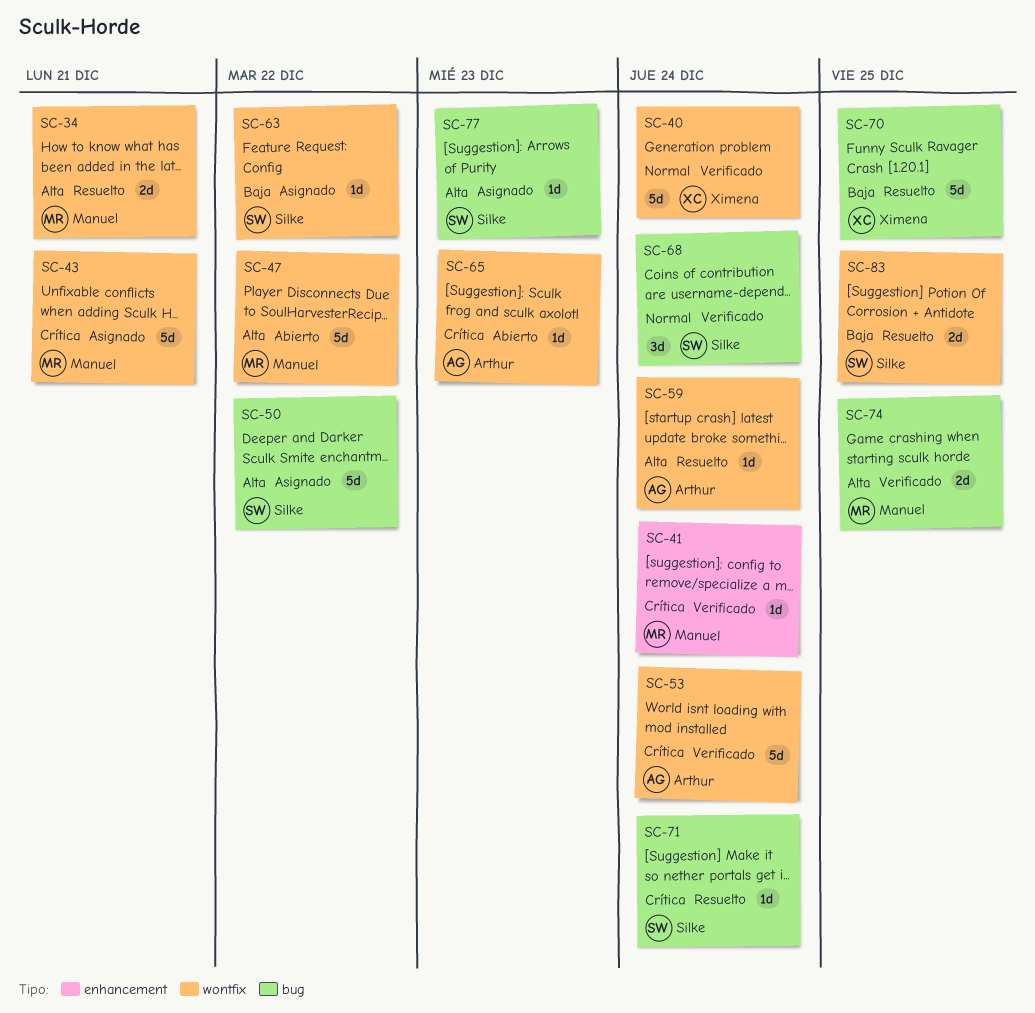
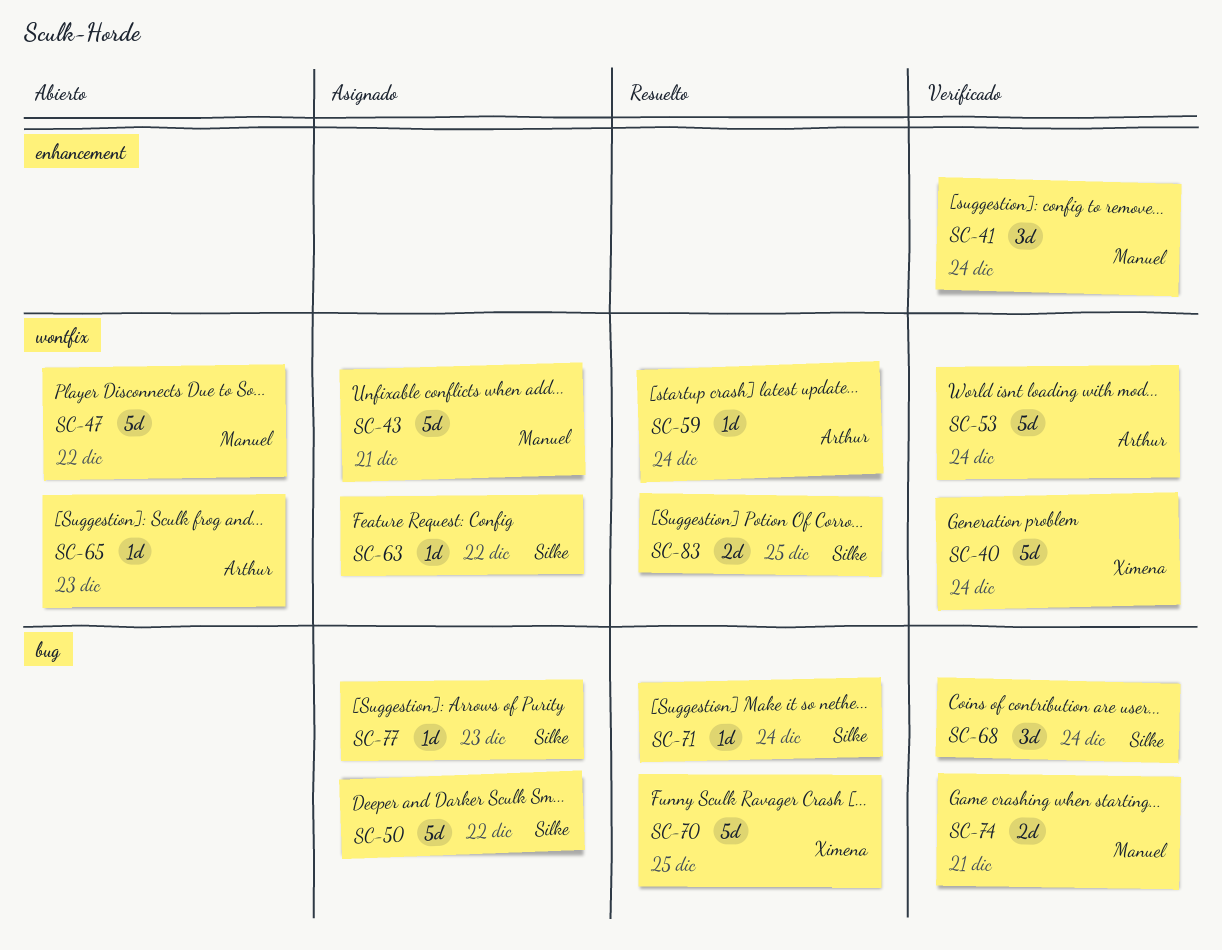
SC-34: present -> none
SC-41, estimate: 1d -> 3d
SC-74, due: Dec 25 -> Dec 21

